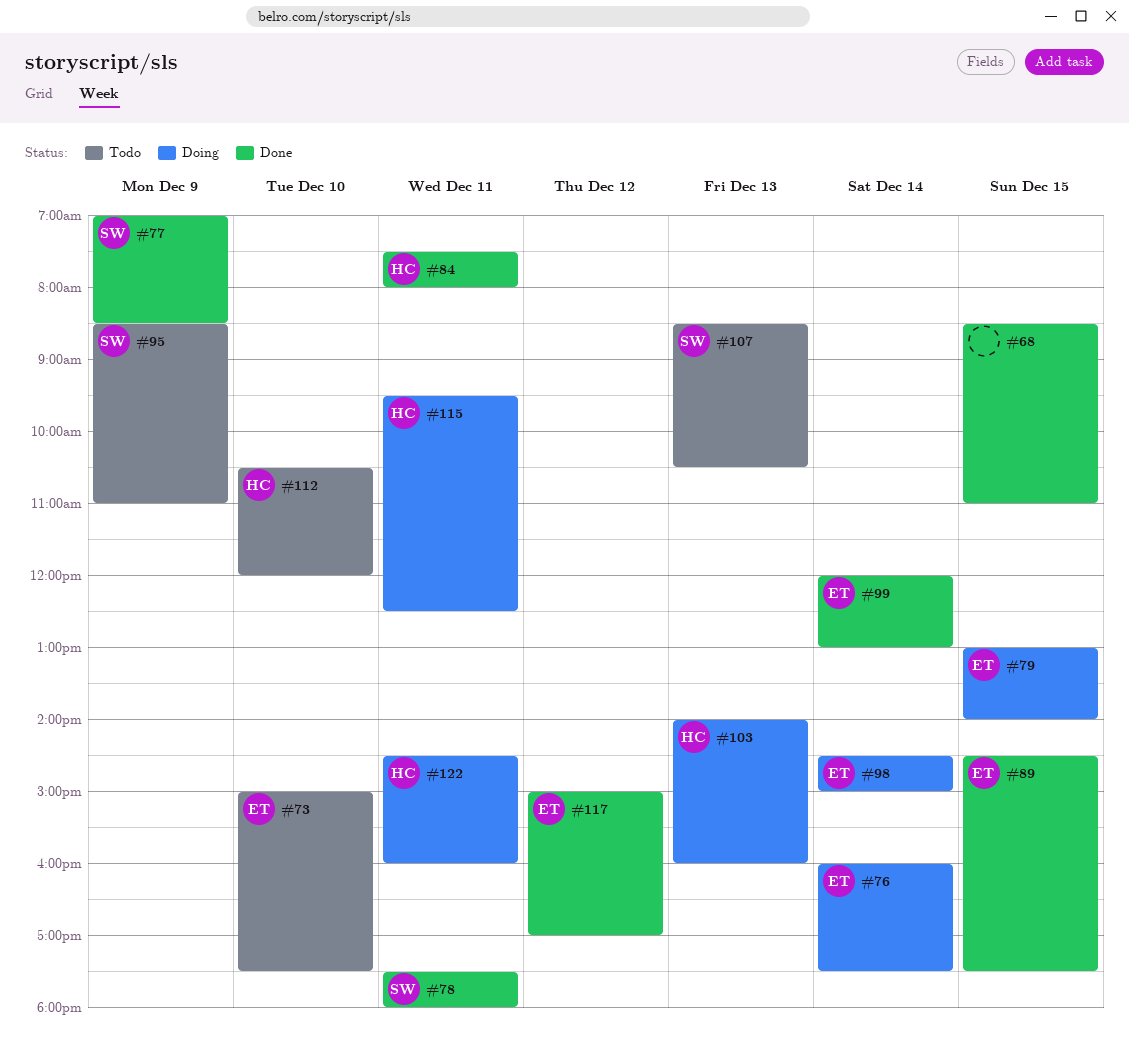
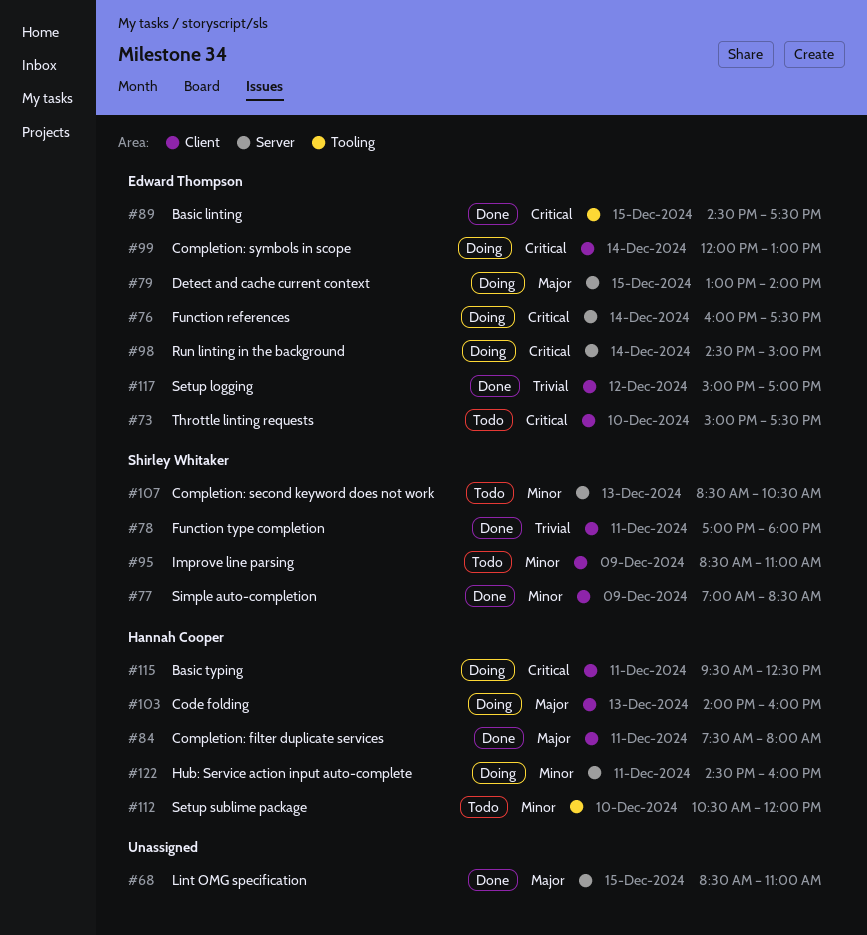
#78, begins: 17:30 -> 17:00
#99, status: Done -> Doing

